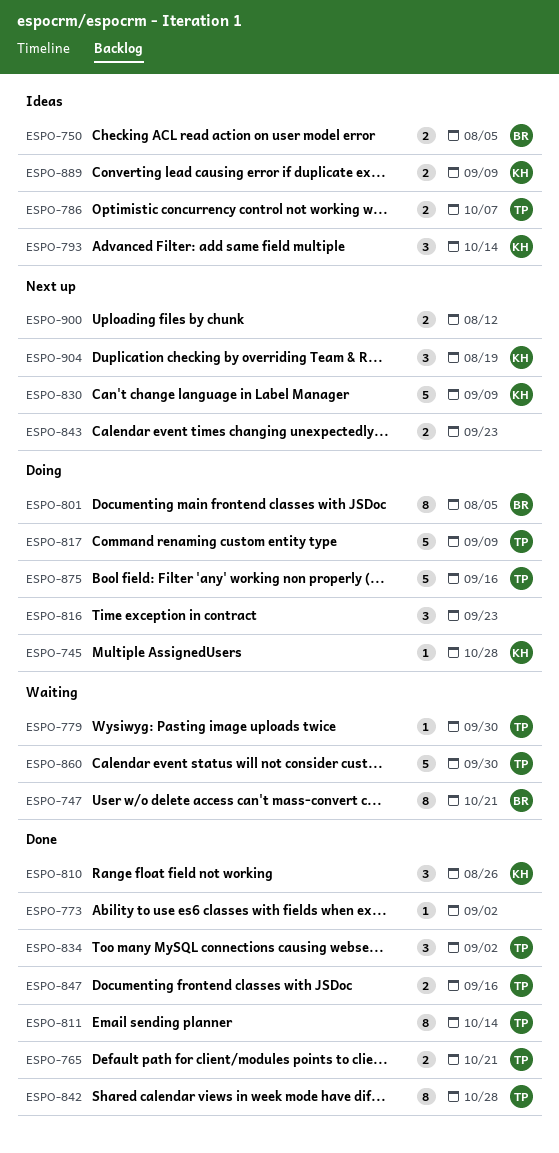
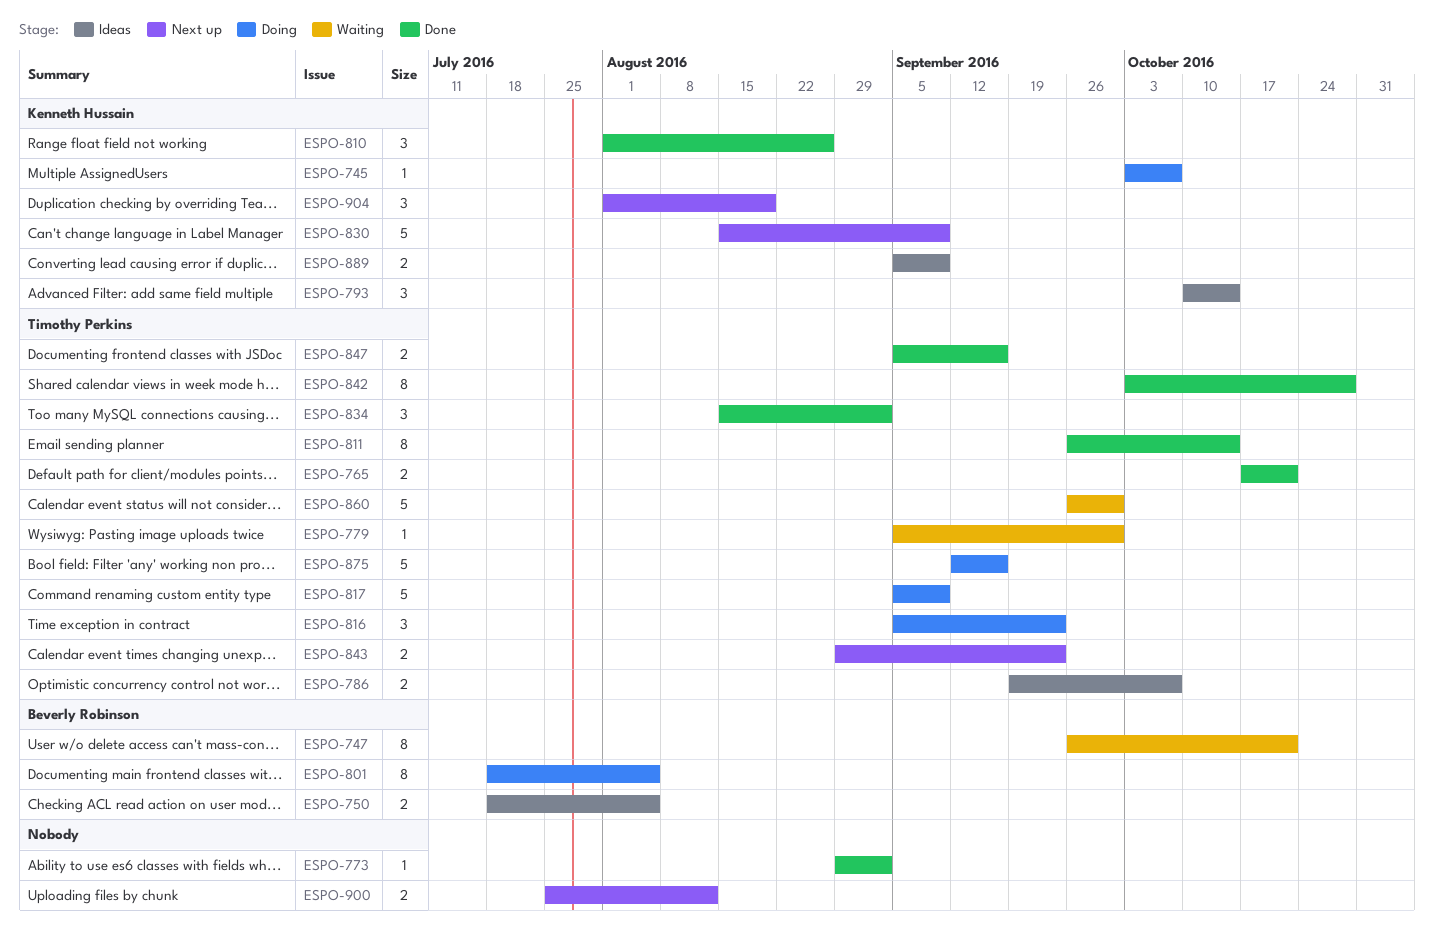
ESPO-745, due: Oct 28 -> Oct 7
ESPO-816, owner: none -> Timothy Perkins
ESPO-843, owner: none -> Timothy Perkins

